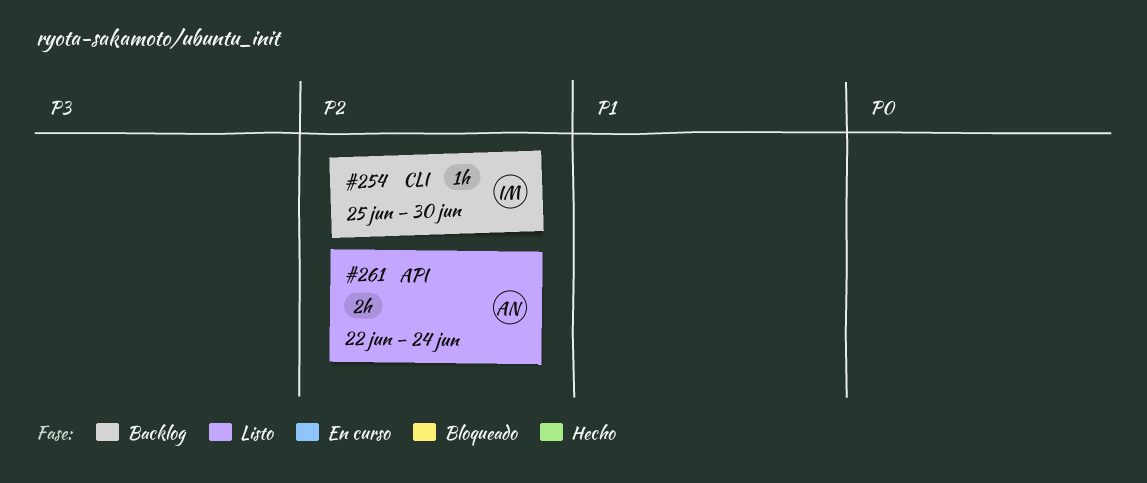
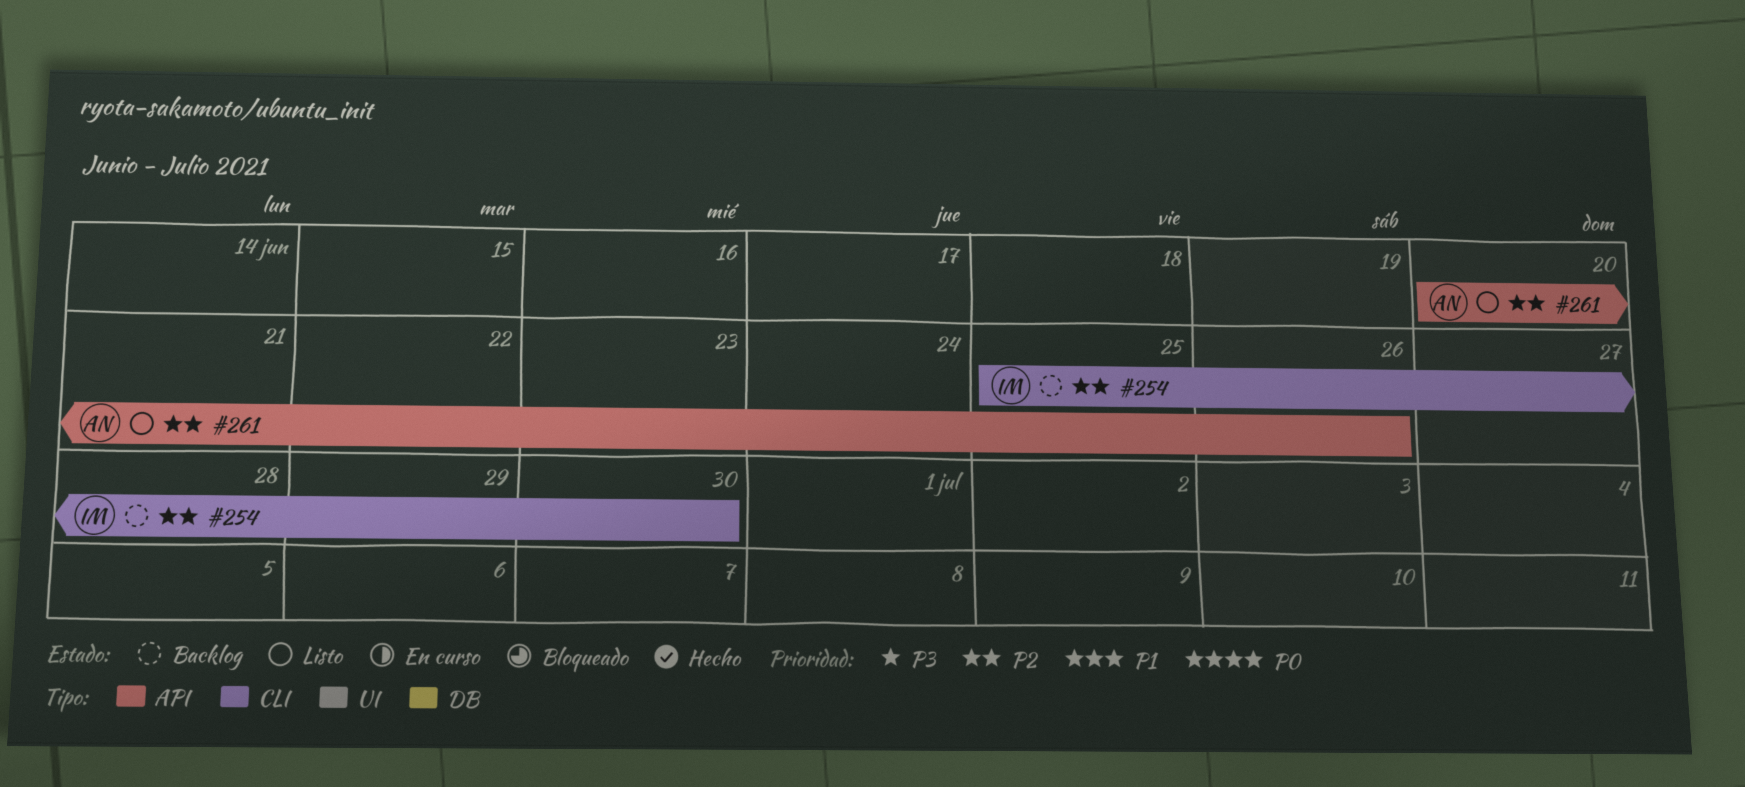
#261, start: Jun 22 -> Jun 20
#261, due: Jun 24 -> Jun 26

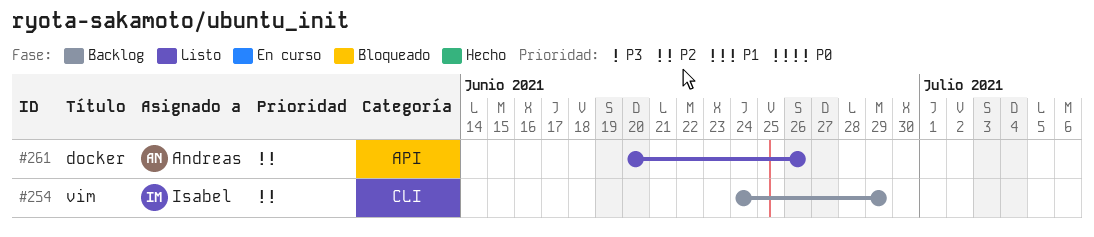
#254, start: Jun 25 -> Jun 24
#254, due: Jun 30 -> Jun 29

